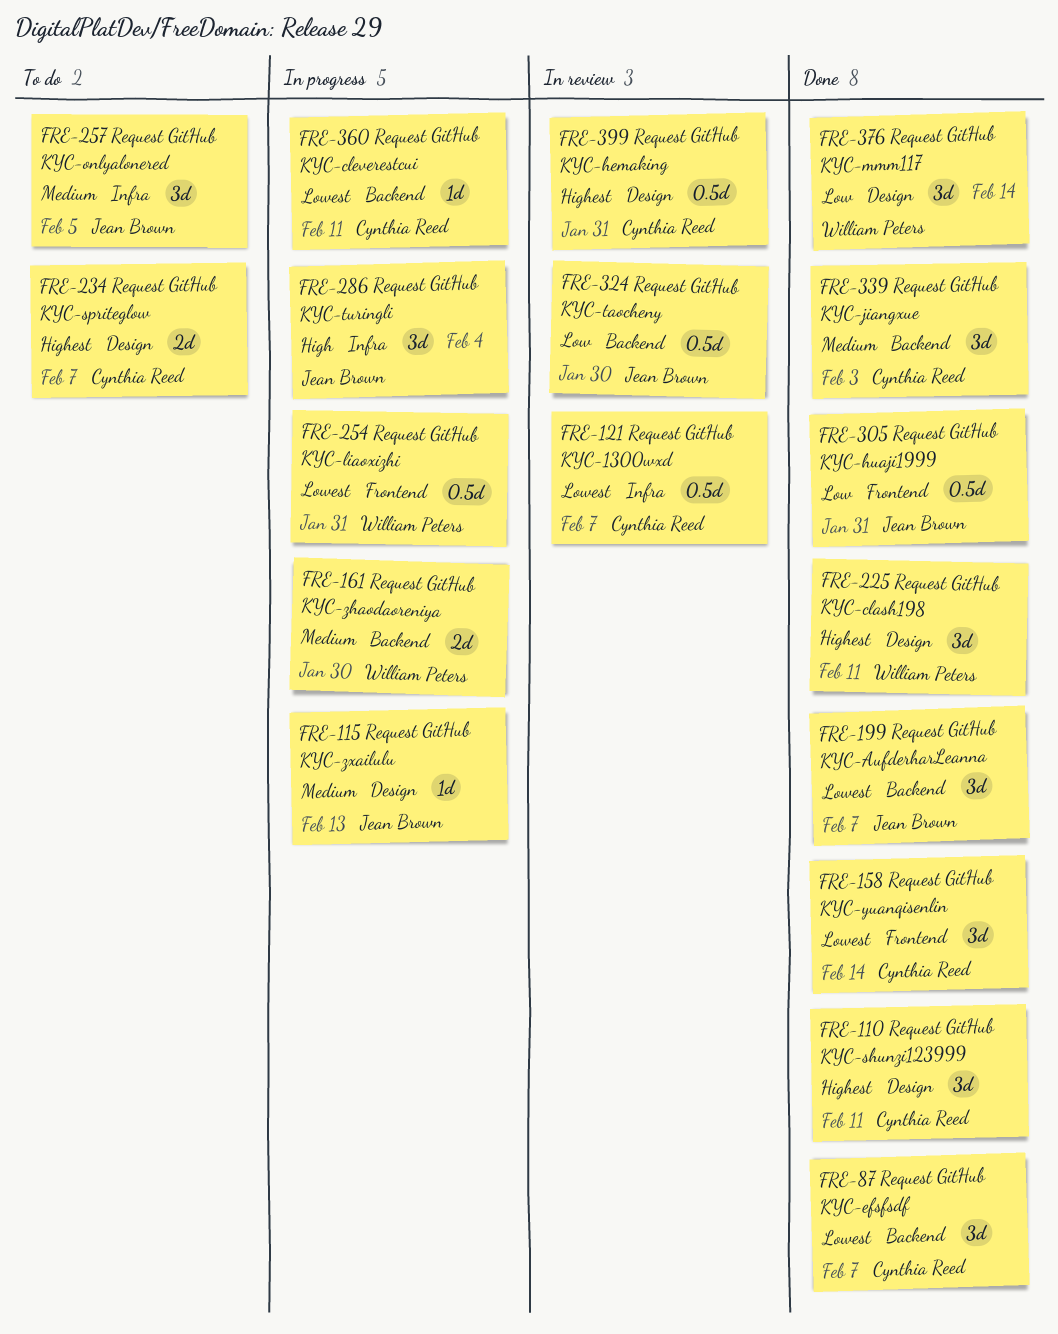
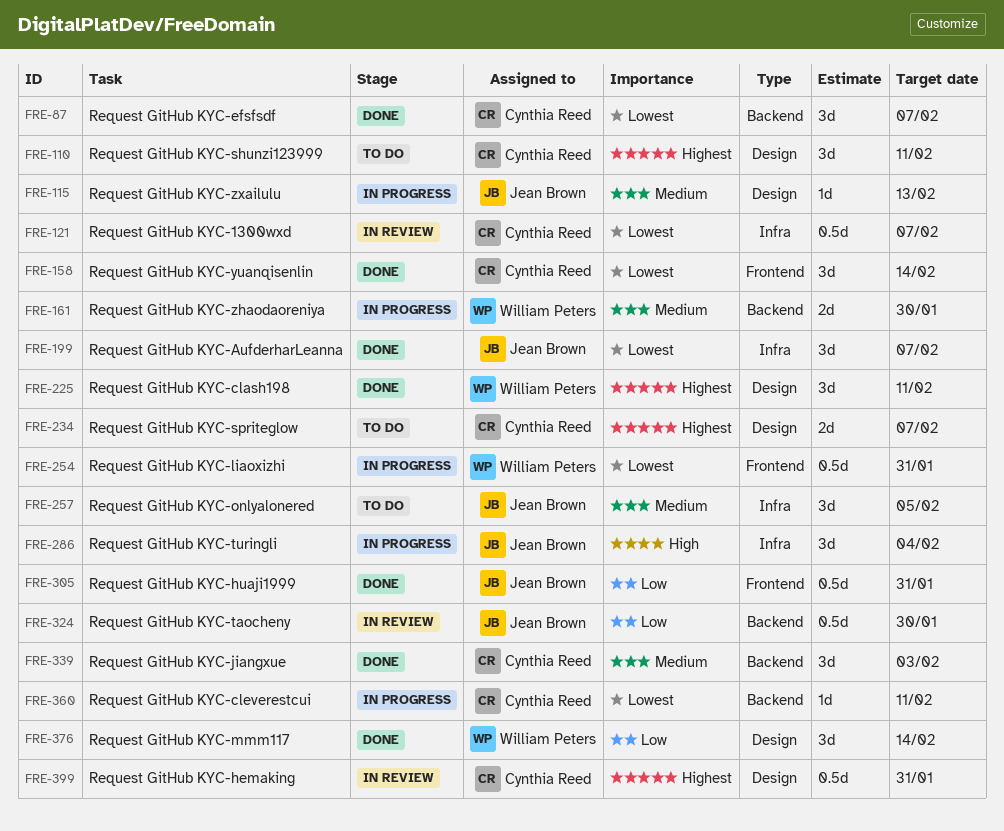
FRE-110, status: Done -> To do
FRE-199, label: Backend -> Infra

